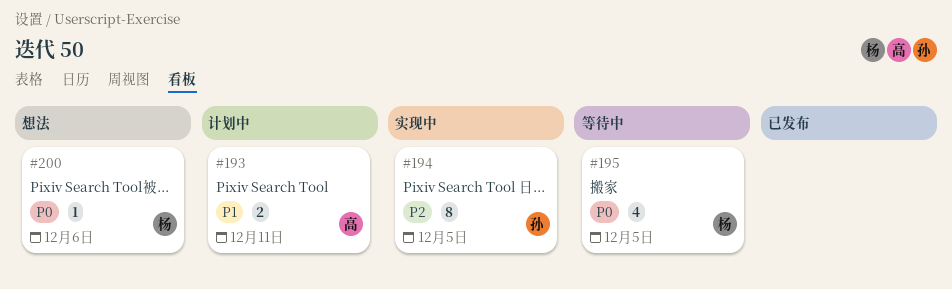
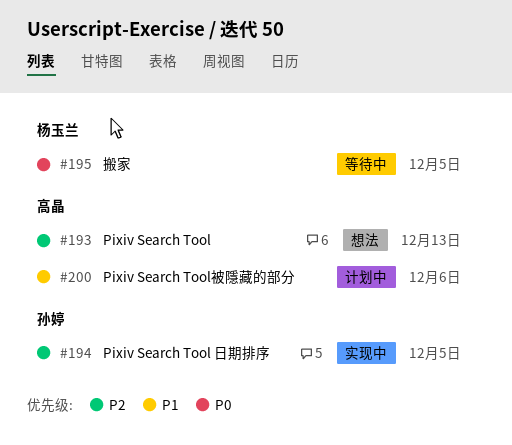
#193, status: 计划中 -> 想法
#193, priority: P1 -> P2
#193, due: Dec 11 -> Dec 13
#200, status: 想法 -> 计划中
#200, owner: 杨玉兰 -> 高晶
#200, priority: P0 -> P1

